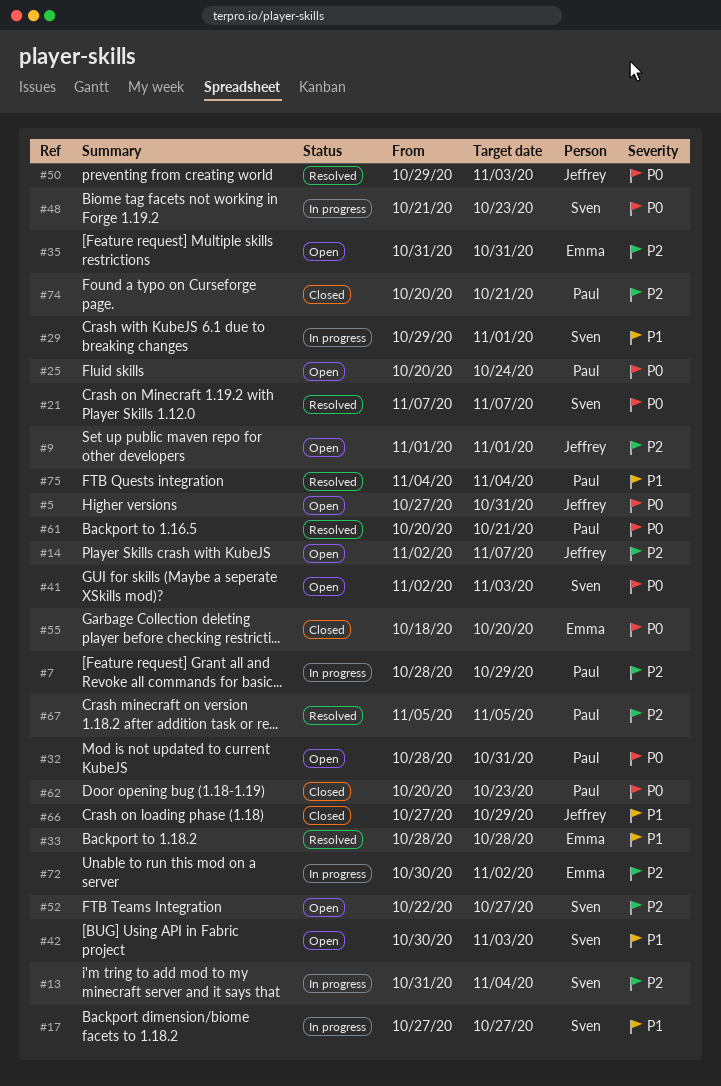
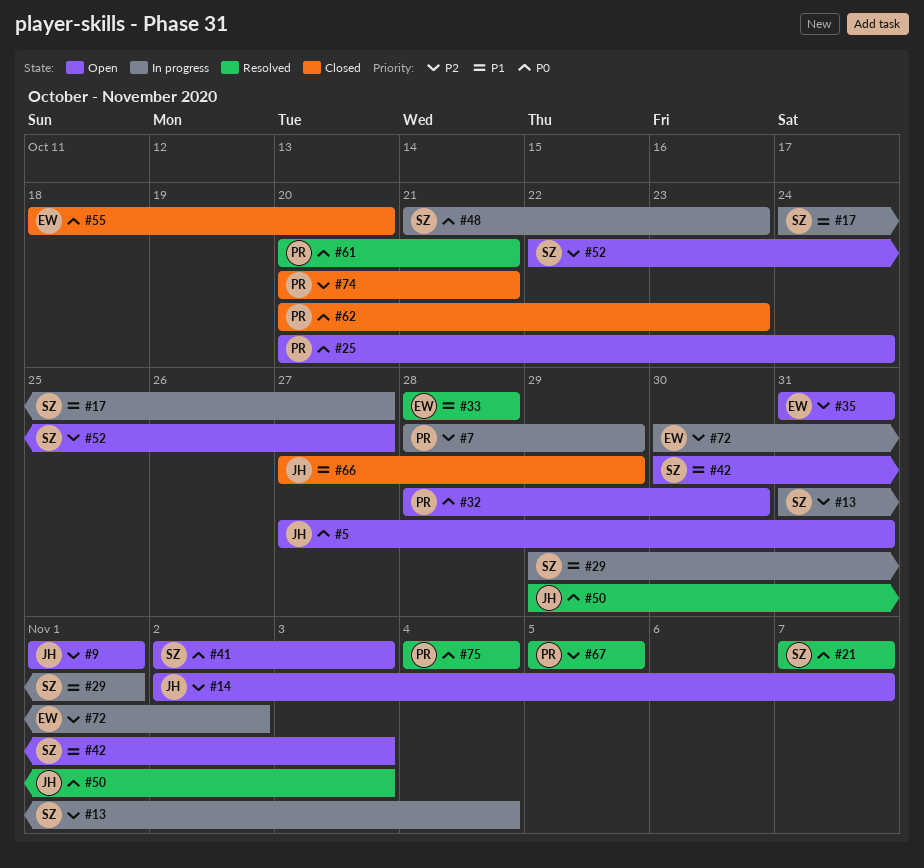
#17, start: Oct 27 -> Oct 24
#32, due: Oct 31 -> Oct 30
#75, priority: P1 -> P0

